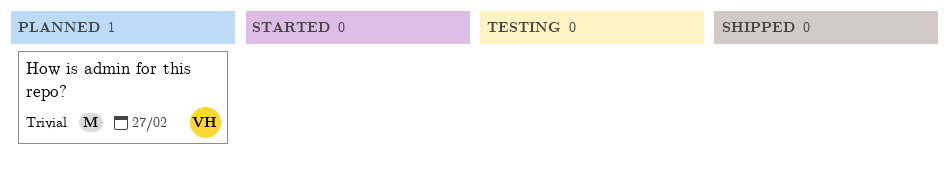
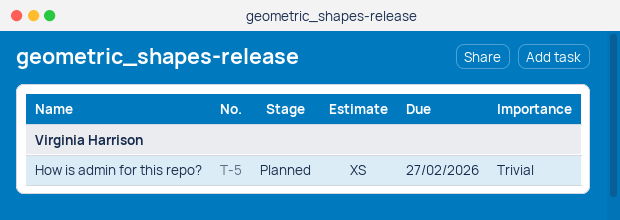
How is admin for this repo?, estimate: M -> XS

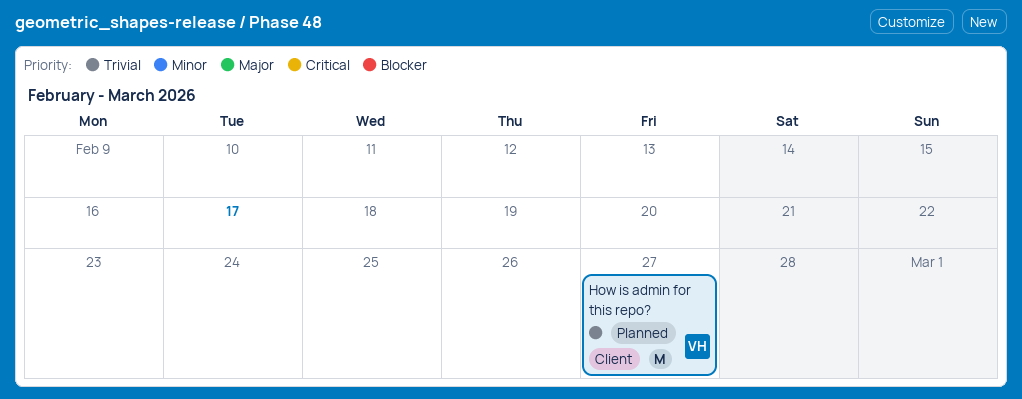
How is admin for this repo?, estimate: XS -> M

